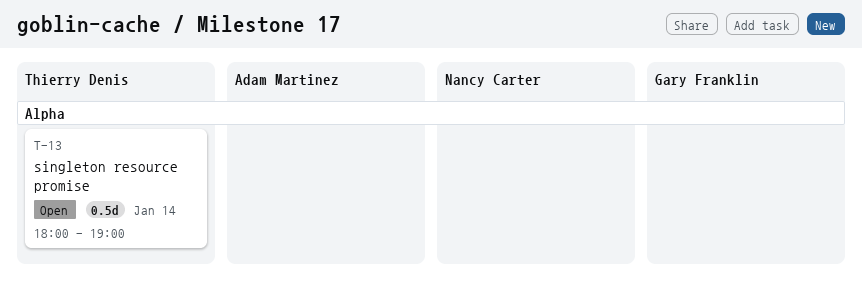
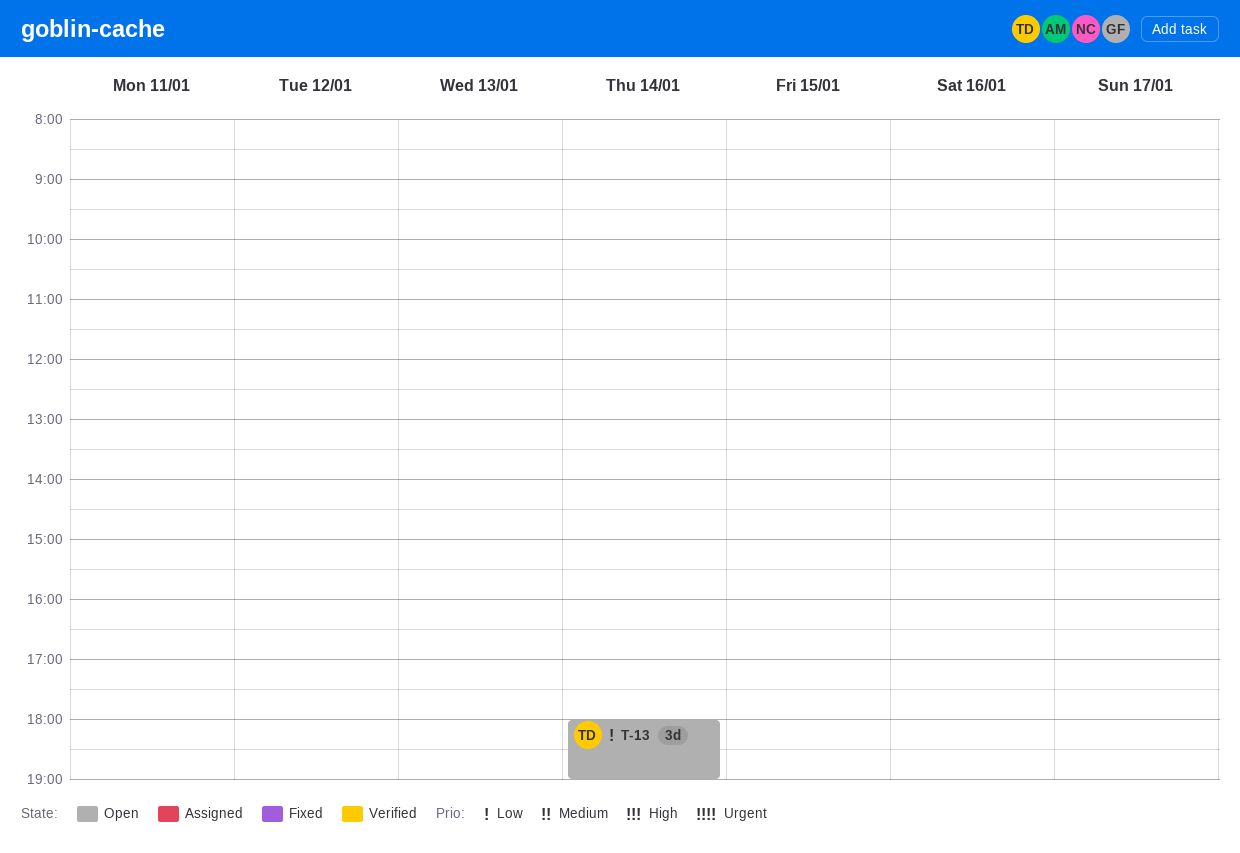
T-13, estimate: 0.5d -> 3d

